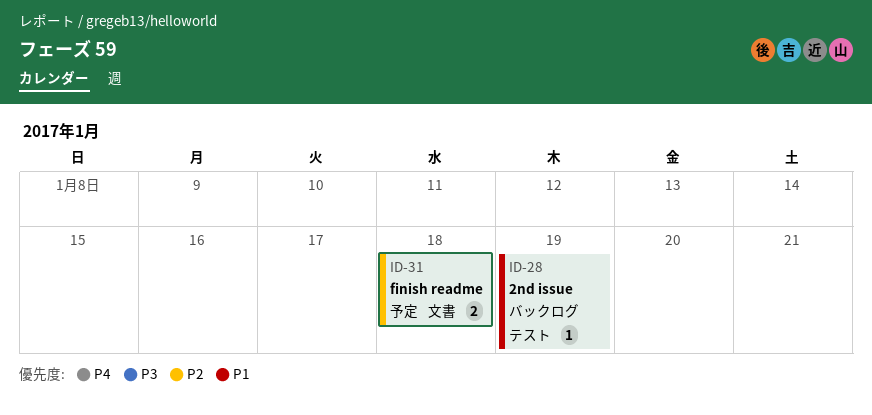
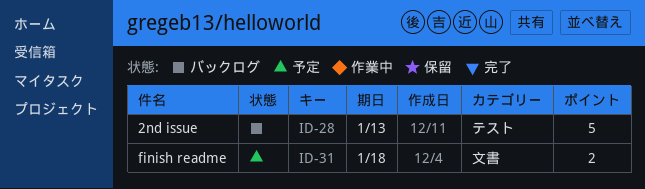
ID-28, estimate: 1 -> 5
ID-28, due: Jan 19 -> Jan 13

